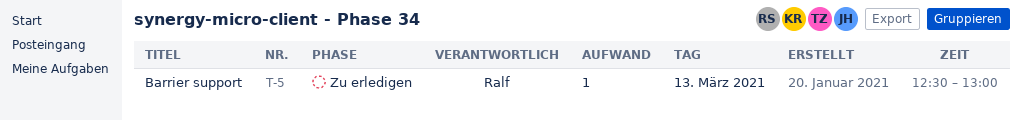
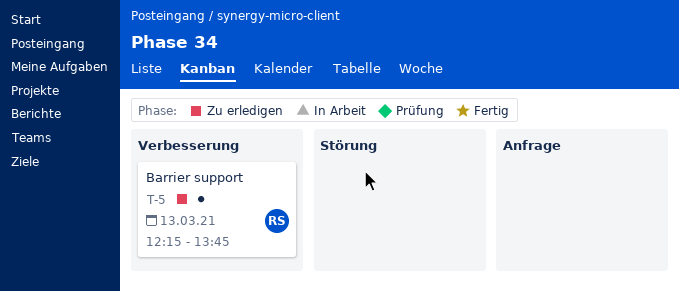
T-5, begins: 12:30 -> 12:15
T-5, ends: 13:00 -> 13:45

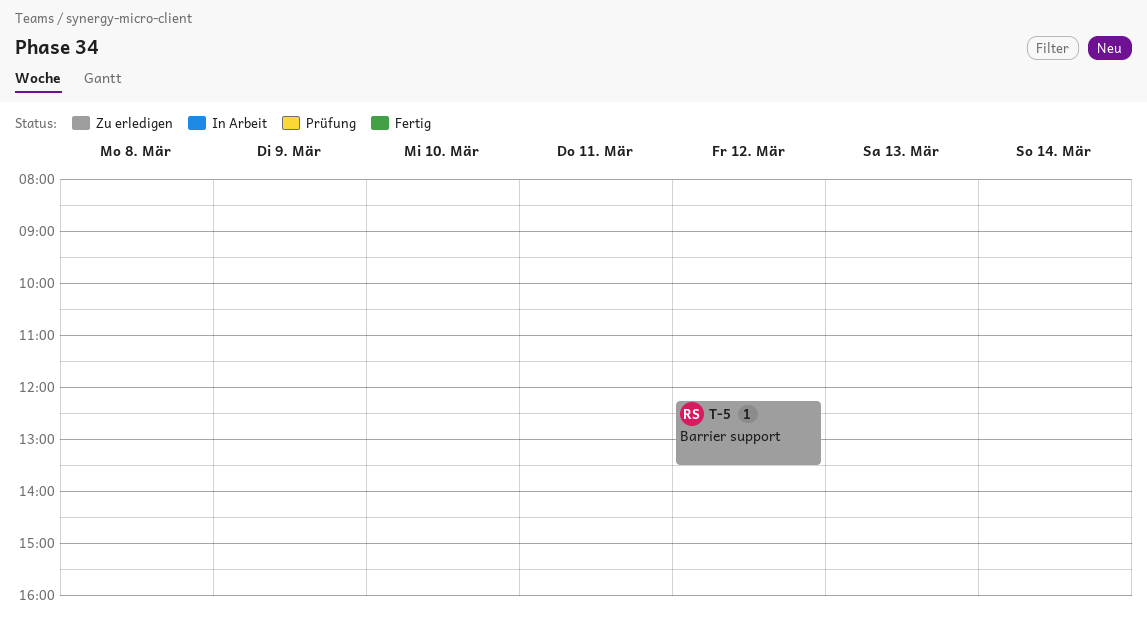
T-5, day: Mar 13 -> Mar 12
T-5, ends: 13:45 -> 13:30

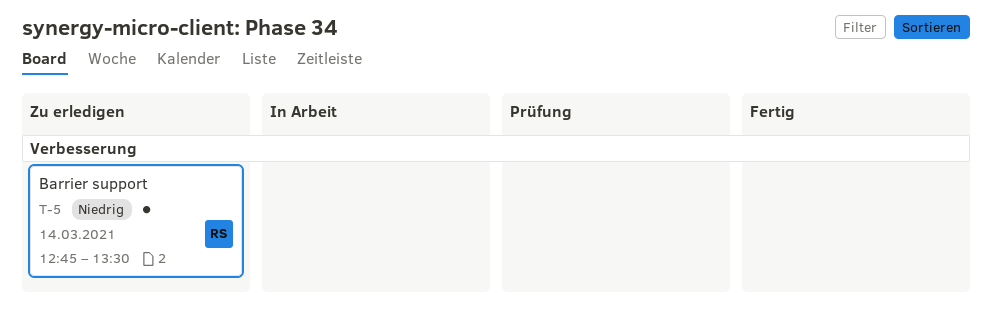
T-5, day: Mar 12 -> Mar 14
T-5, begins: 12:15 -> 12:45

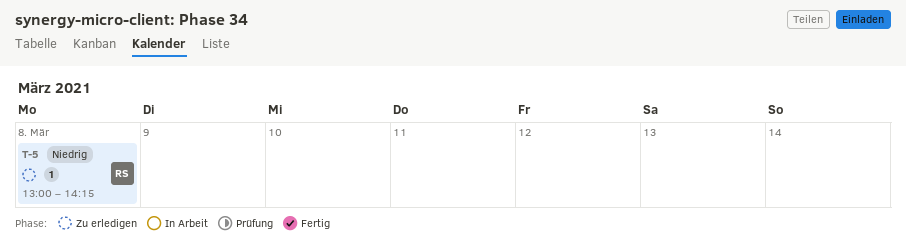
T-5, day: Mar 14 -> Mar 8
T-5, begins: 12:45 -> 13:00
T-5, ends: 13:30 -> 14:15

